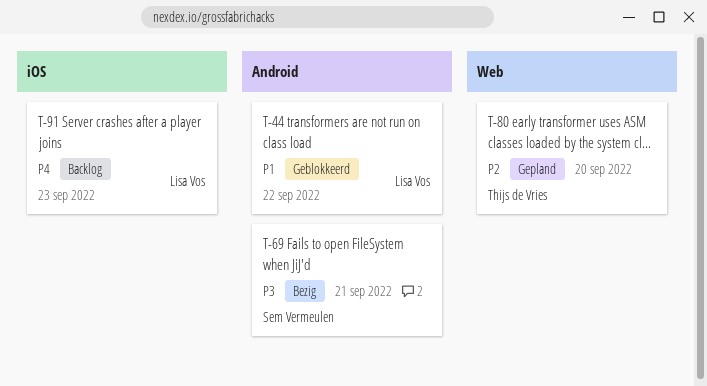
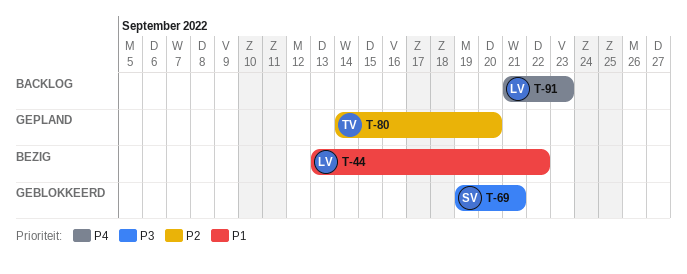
T-44, status: Geblokkeerd -> Bezig
T-69, status: Bezig -> Geblokkeerd

